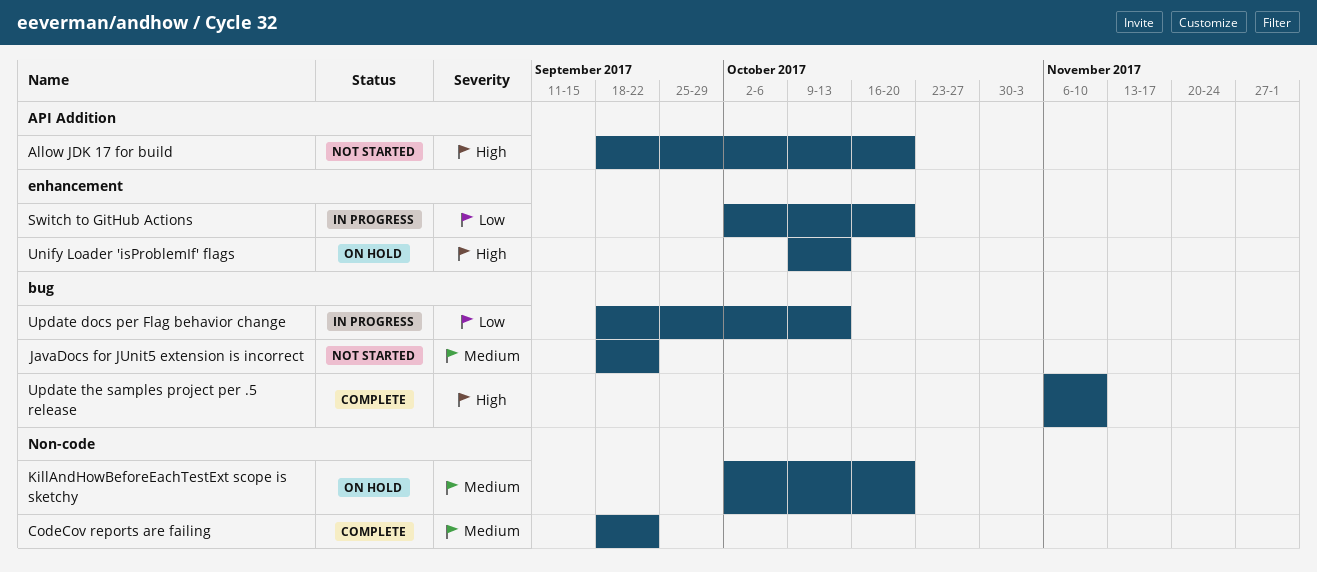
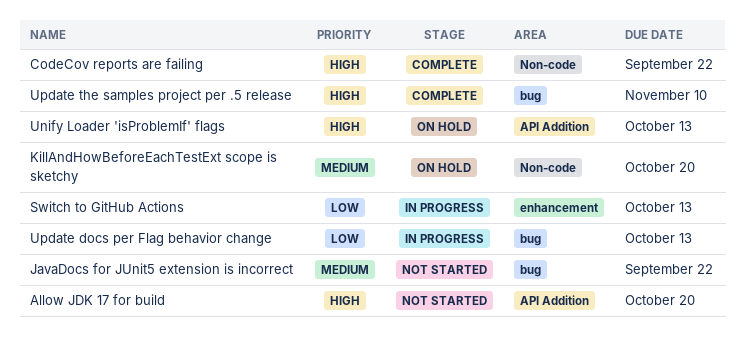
CodeCov reports are failing, priority: Medium -> High
Switch to GitHub Actions, due: Oct 20 -> Oct 13
Unify Loader 'isProblemIf' flags, label: enhancement -> API Addition

